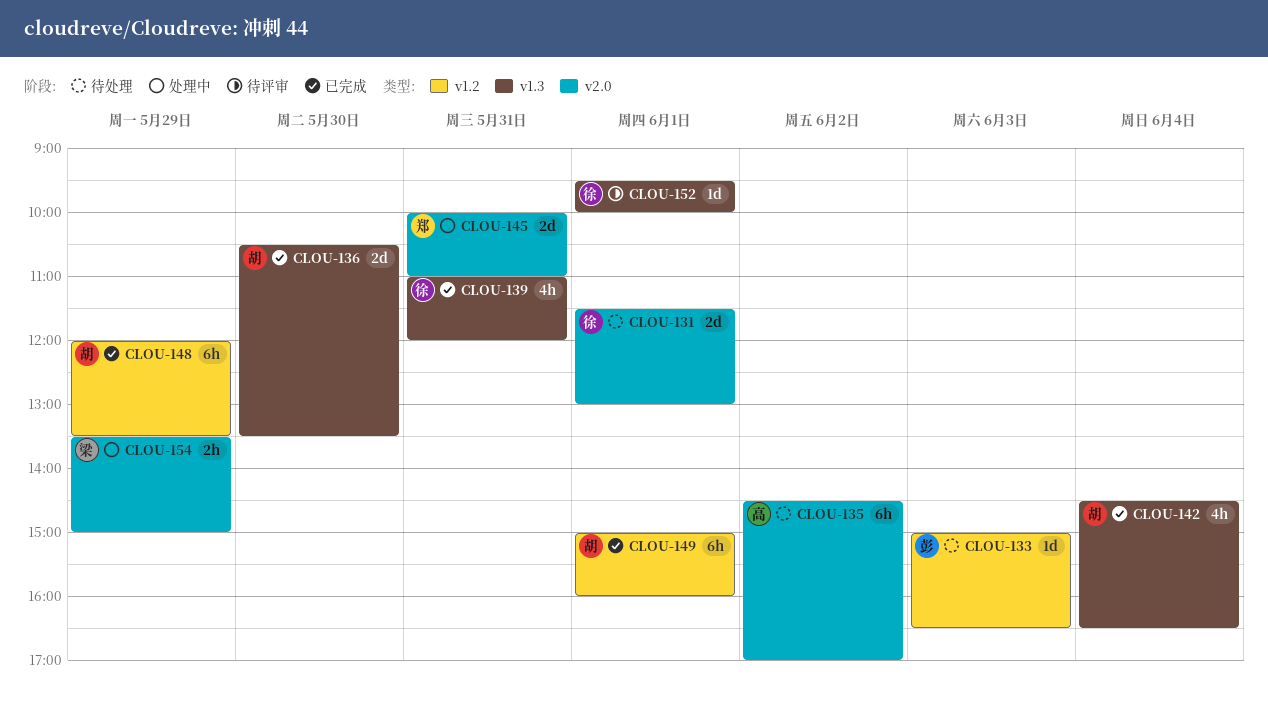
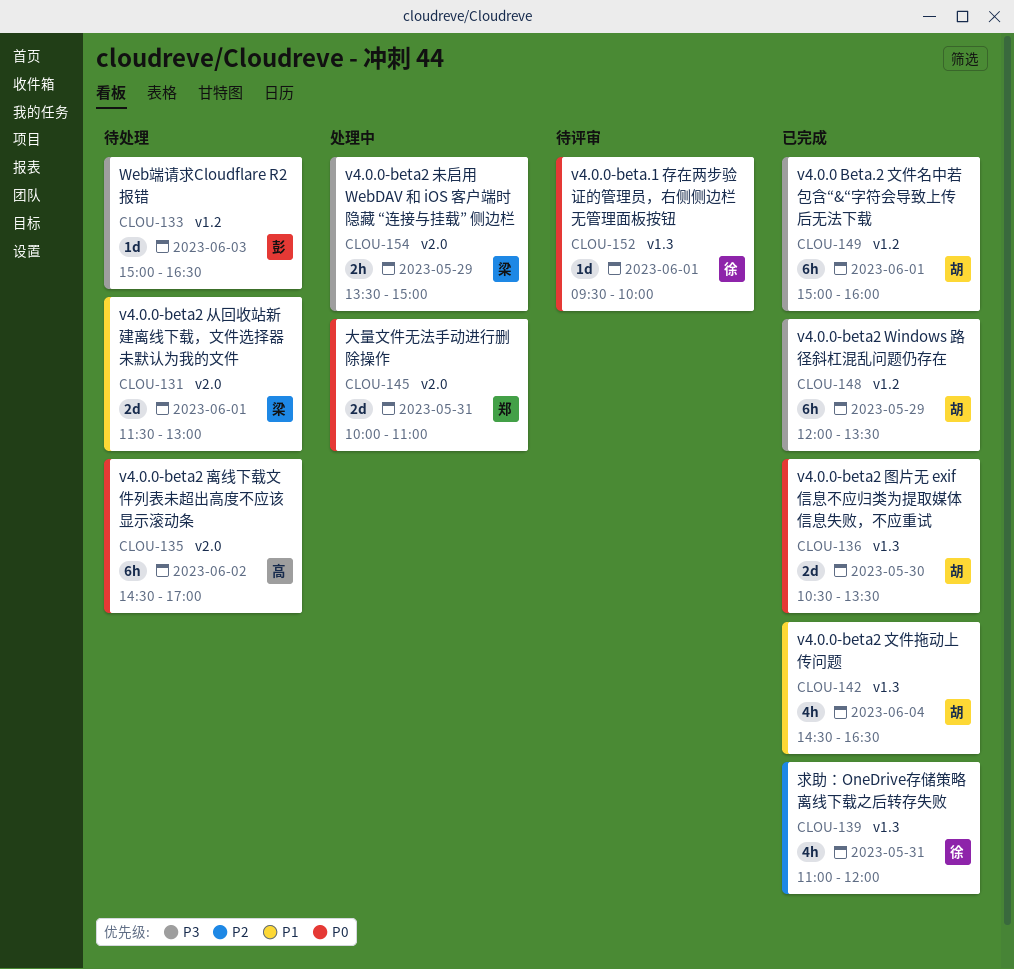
CLOU-131, owner: 徐 -> 梁

